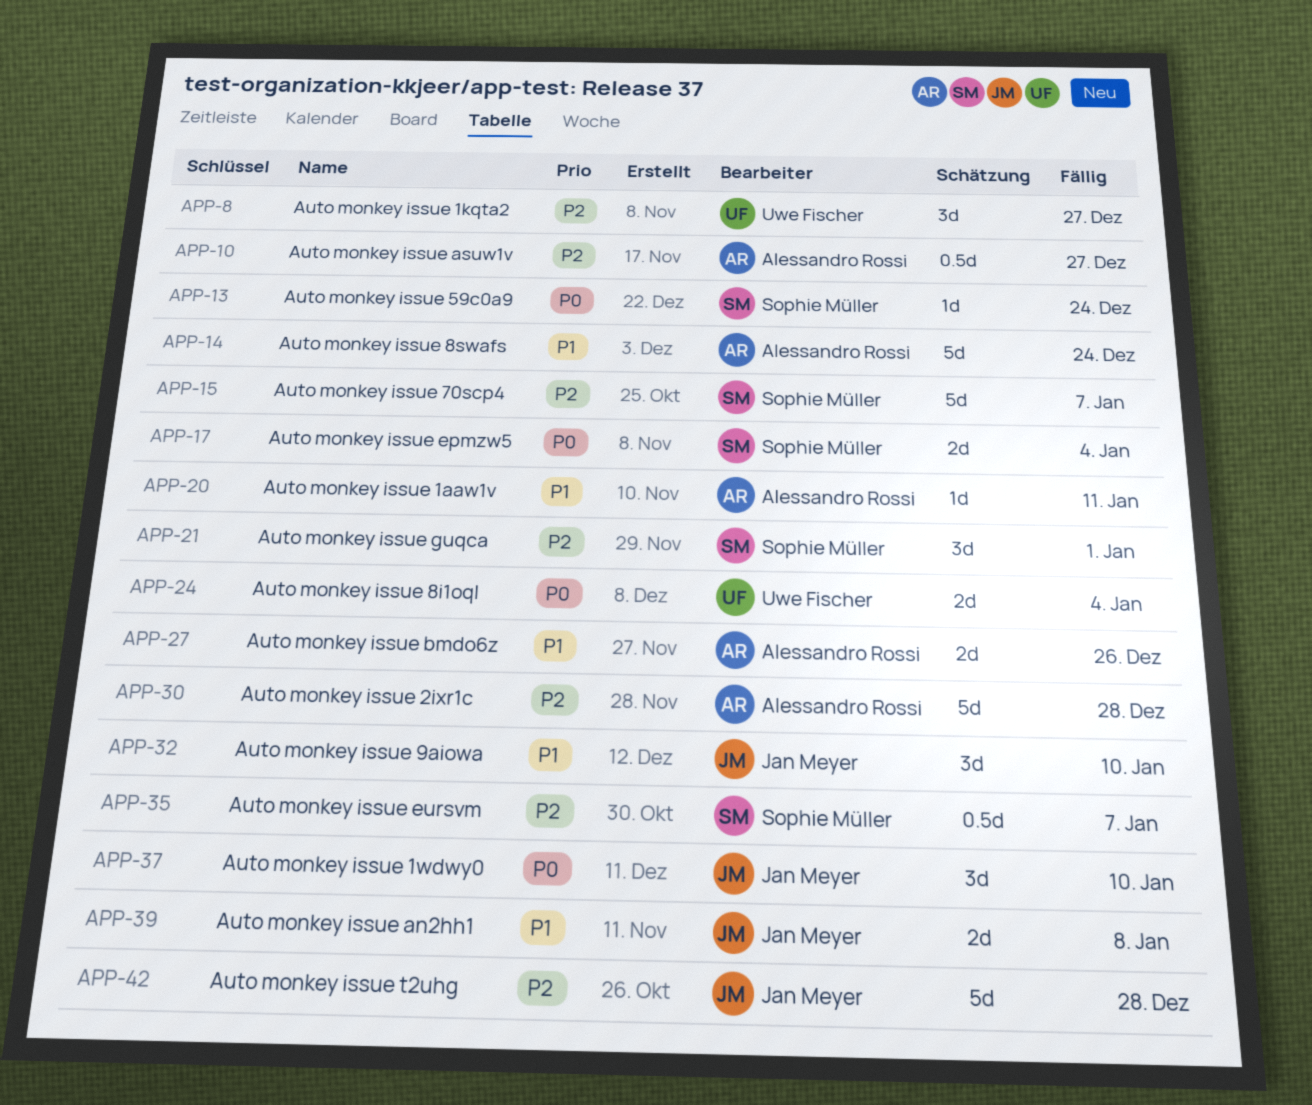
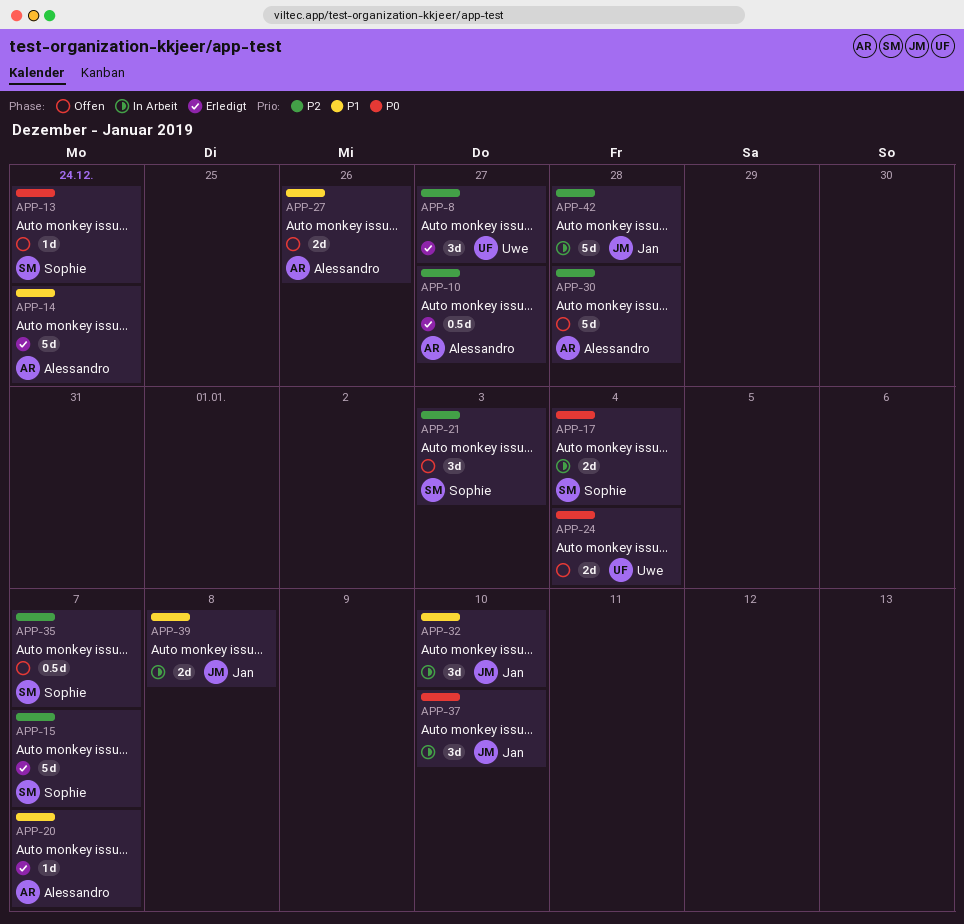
APP-20, due: Jan 11 -> Jan 7
APP-21, due: Jan 1 -> Jan 3

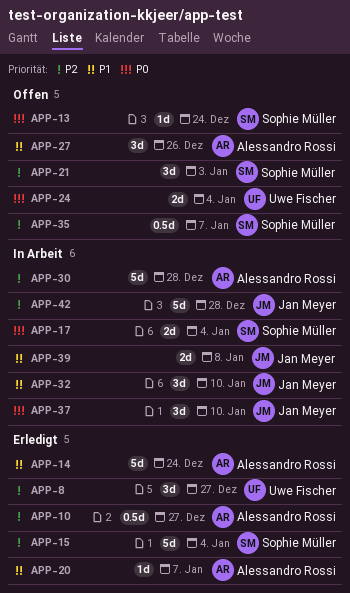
APP-15, due: Jan 7 -> Jan 4
APP-27, estimate: 2d -> 3d
APP-30, status: Offen -> In Arbeit

